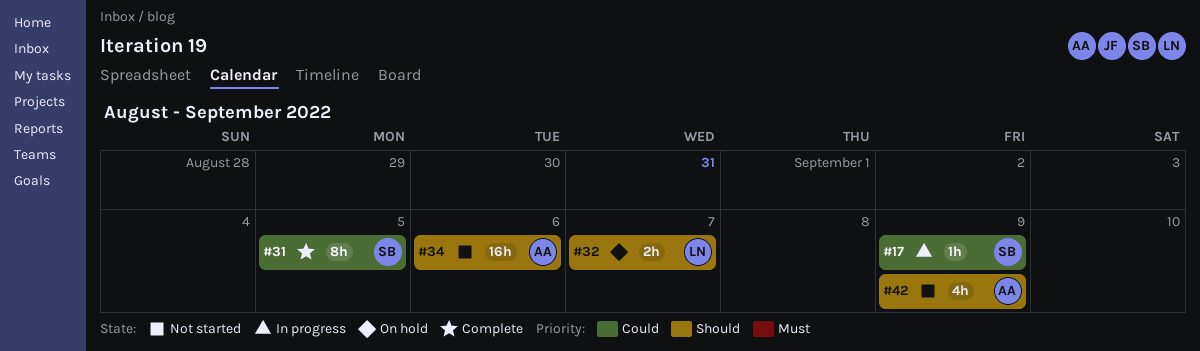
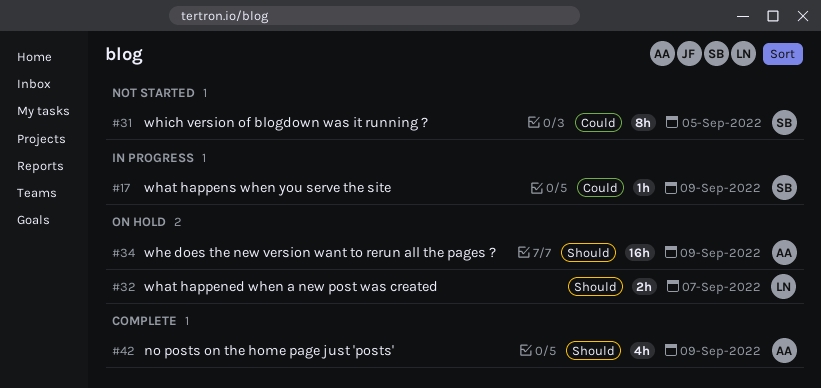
#31, status: Complete -> Not started
#34, status: Not started -> On hold
#34, due: Sep 6 -> Sep 9
#42, status: Not started -> Complete

